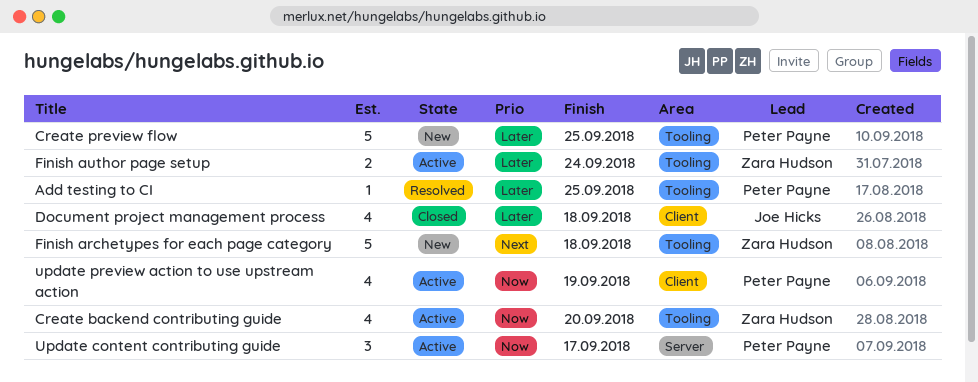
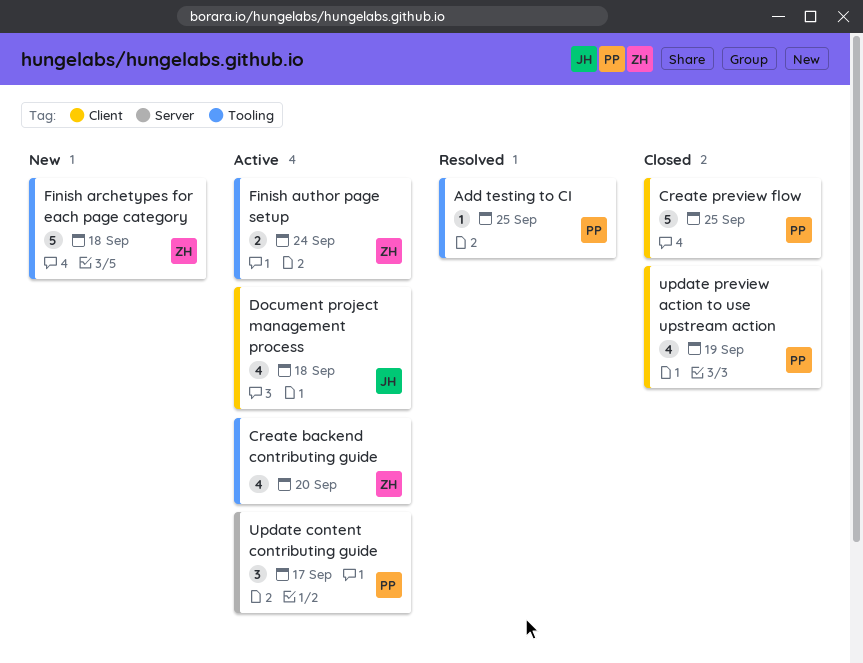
Create preview flow, status: New -> Closed
Create preview flow, label: Tooling -> Client
Document project management process, status: Closed -> Active
update preview action to use upstream action, status: Active -> Closed

